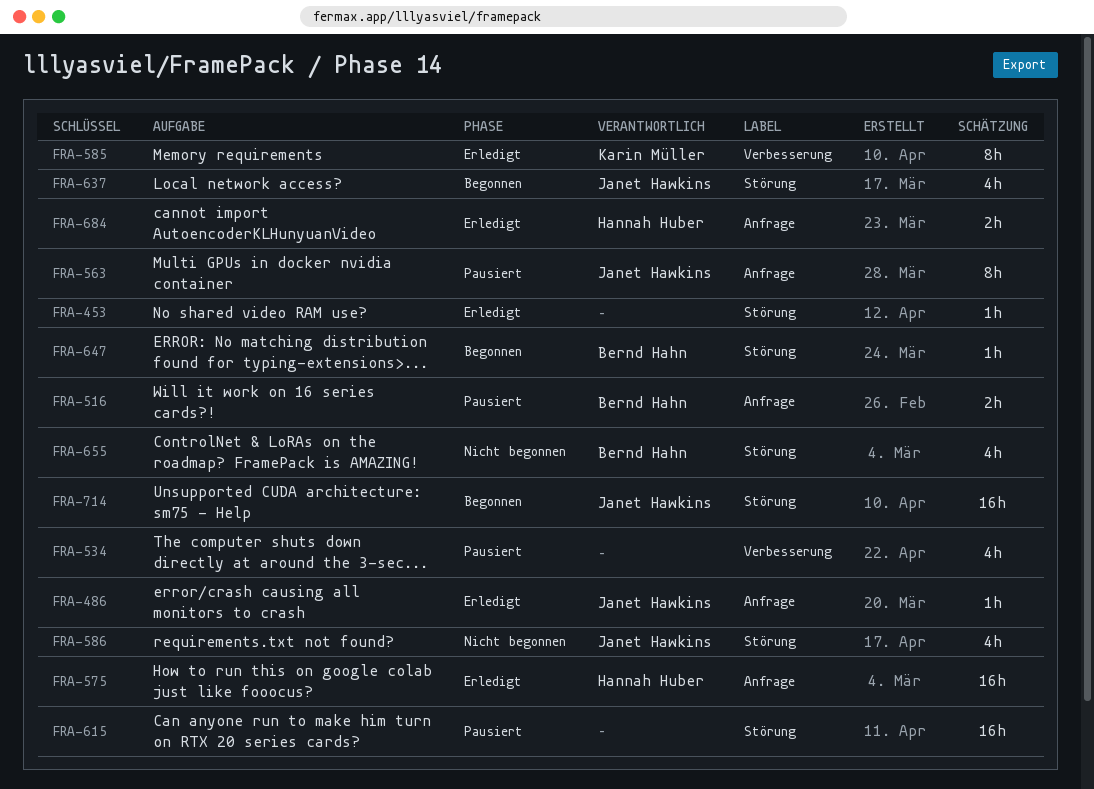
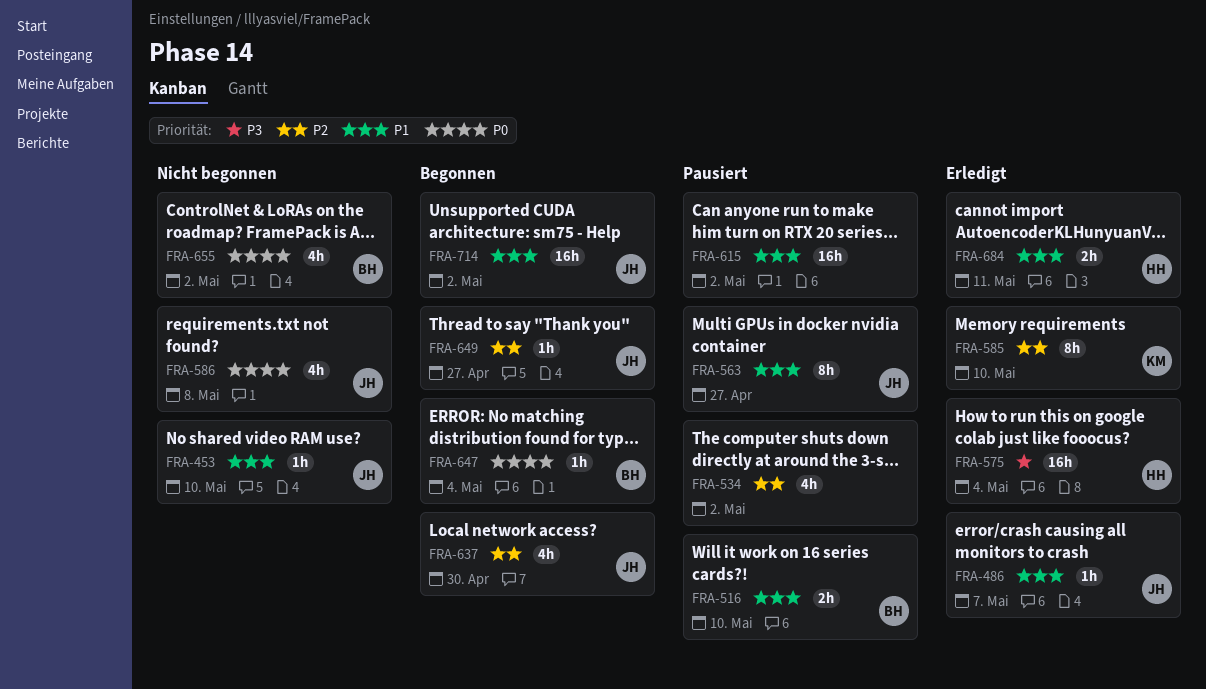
FRA-453, status: Erledigt -> Nicht begonnen
FRA-453, owner: none -> Janet Hawkins
FRA-649: none -> present

